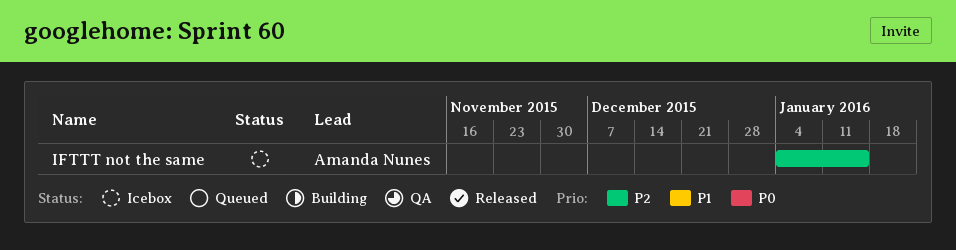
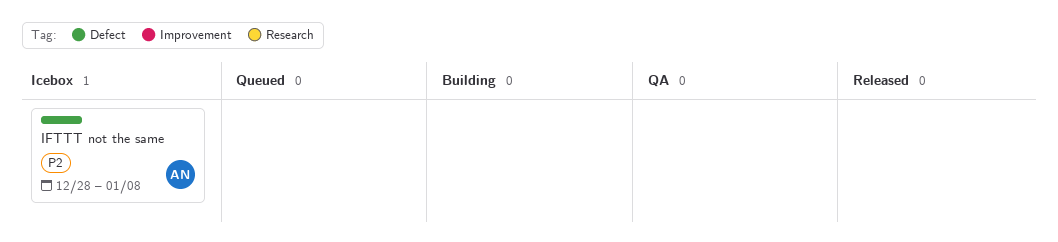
IFTTT not the same, start: Jan 4 -> Dec 28
IFTTT not the same, due: Jan 15 -> Jan 8

